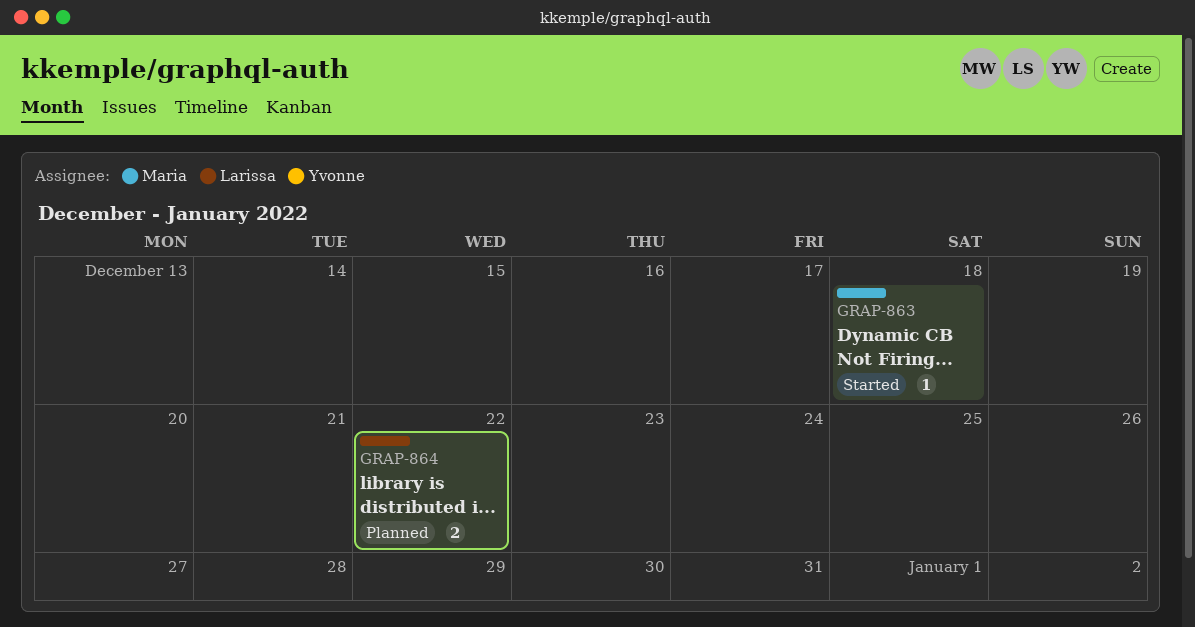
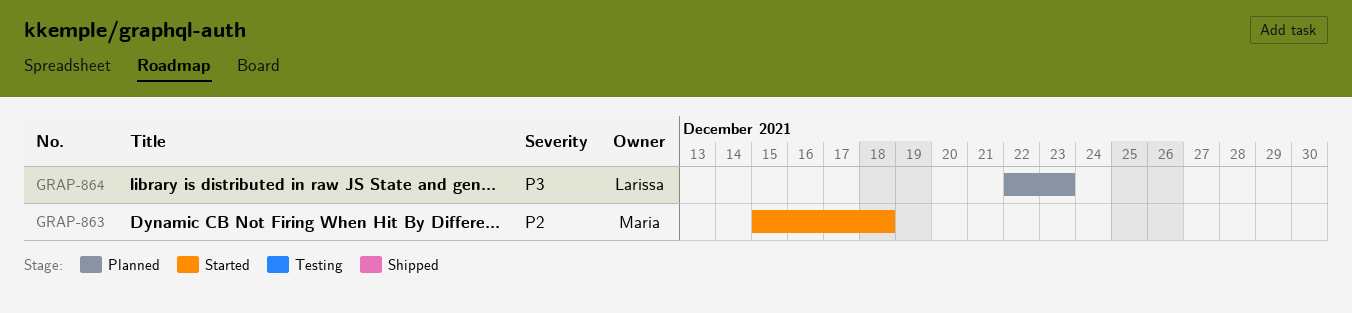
GRAP-864, due: Dec 22 -> Dec 23

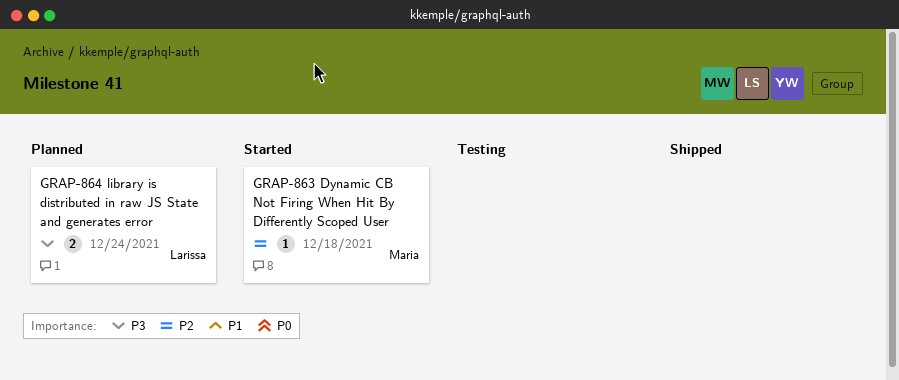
GRAP-864, due: Dec 23 -> Dec 24

